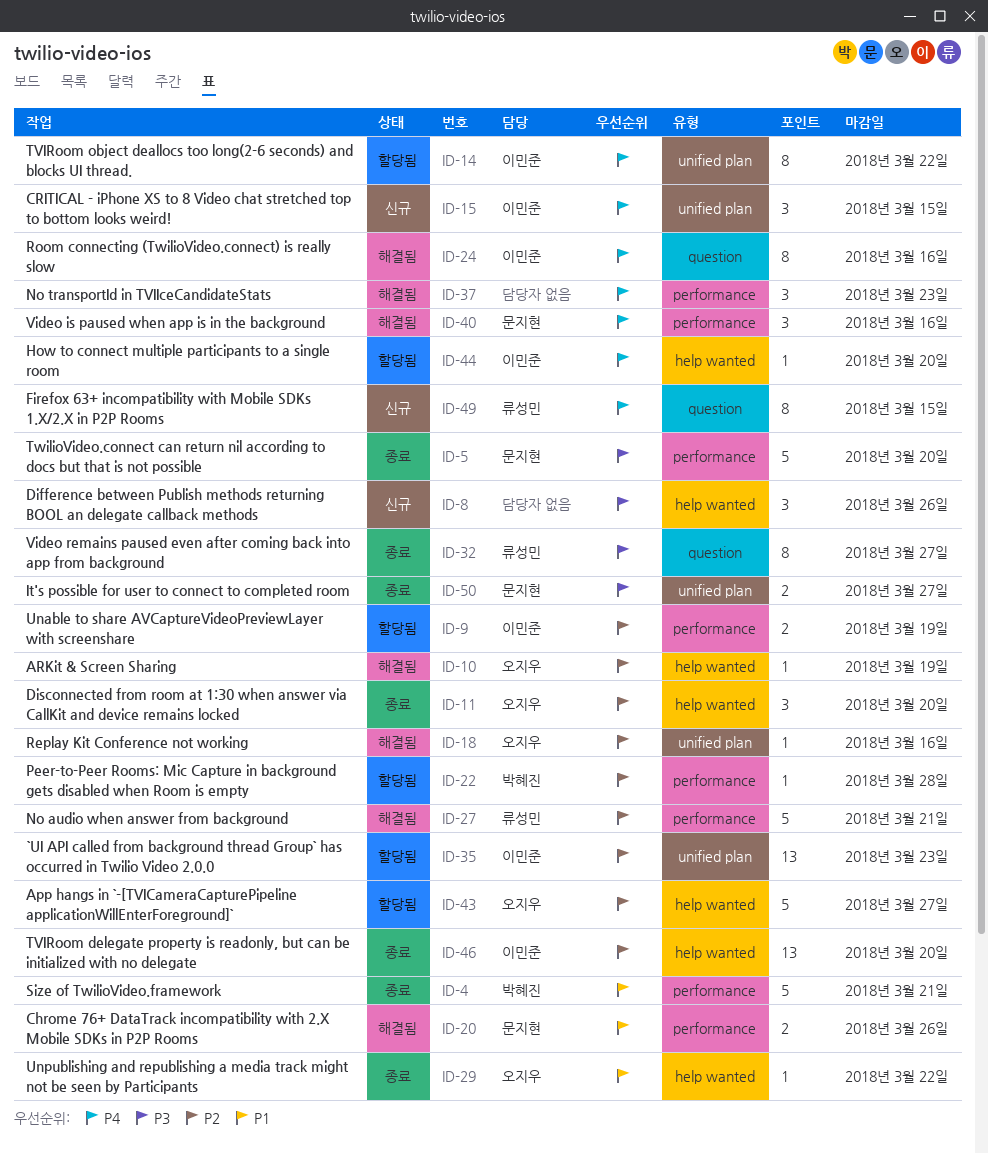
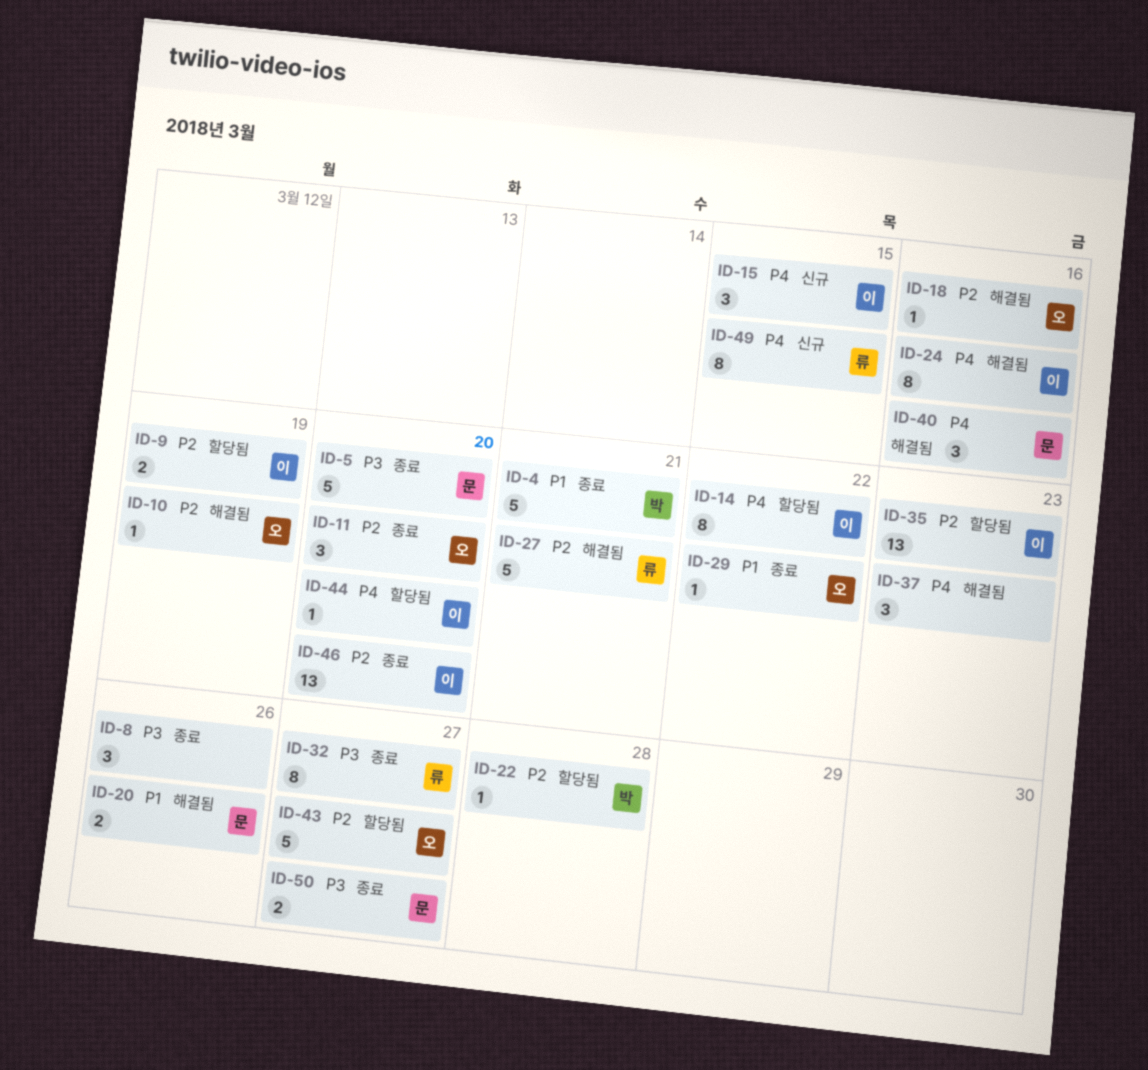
ID-8, status: 신규 -> 종료

